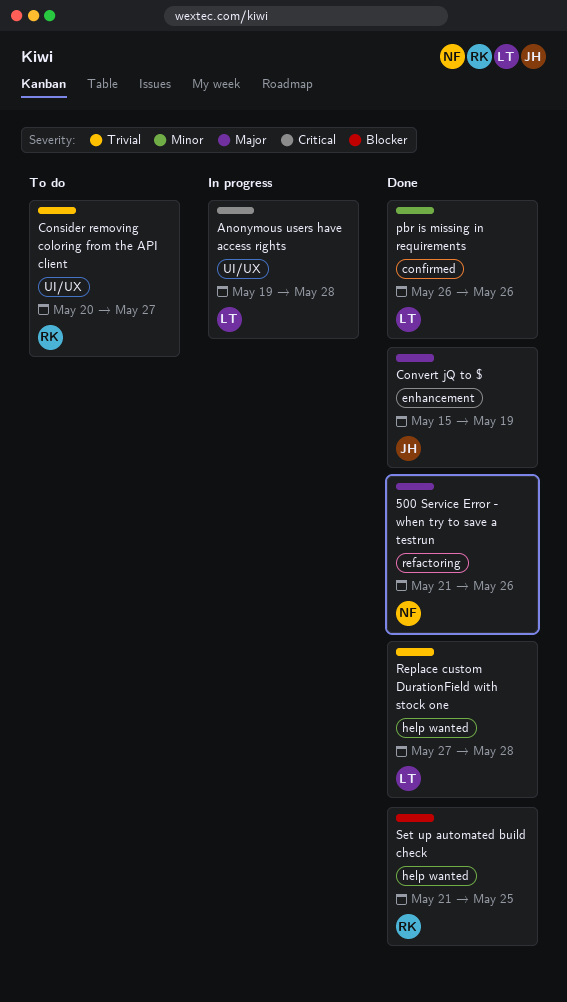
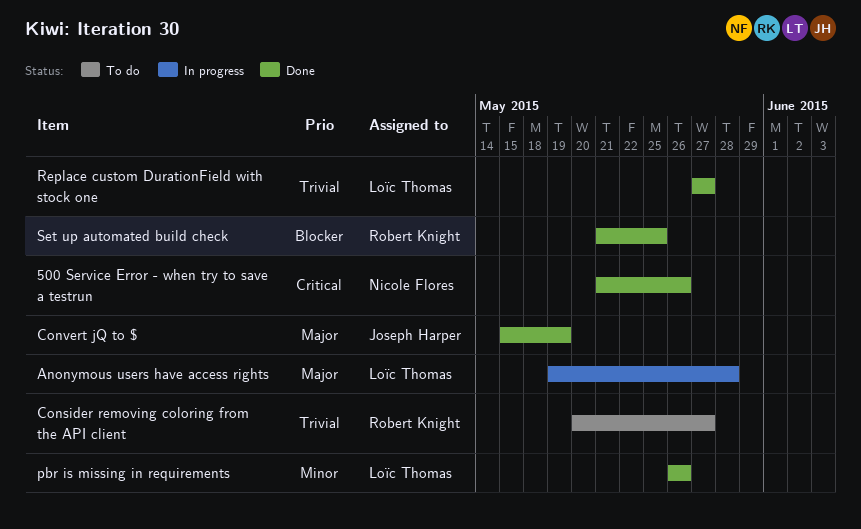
500 Service Error - when try to save a testrun, priority: Major -> Critical
Anonymous users have access rights, priority: Critical -> Major
Replace custom DurationField with stock one, due: May 28 -> May 27

